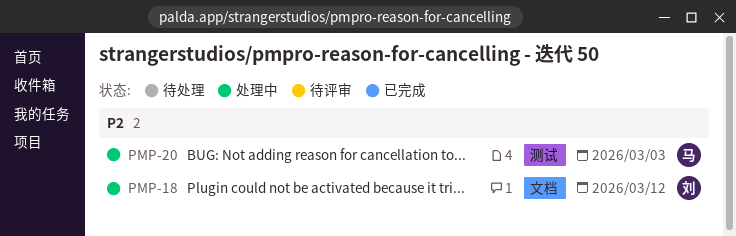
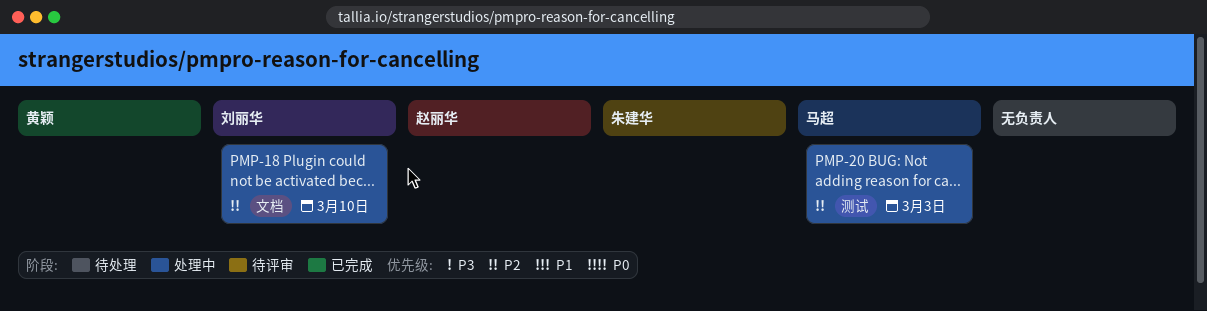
PMP-18, due: Mar 12 -> Mar 10

